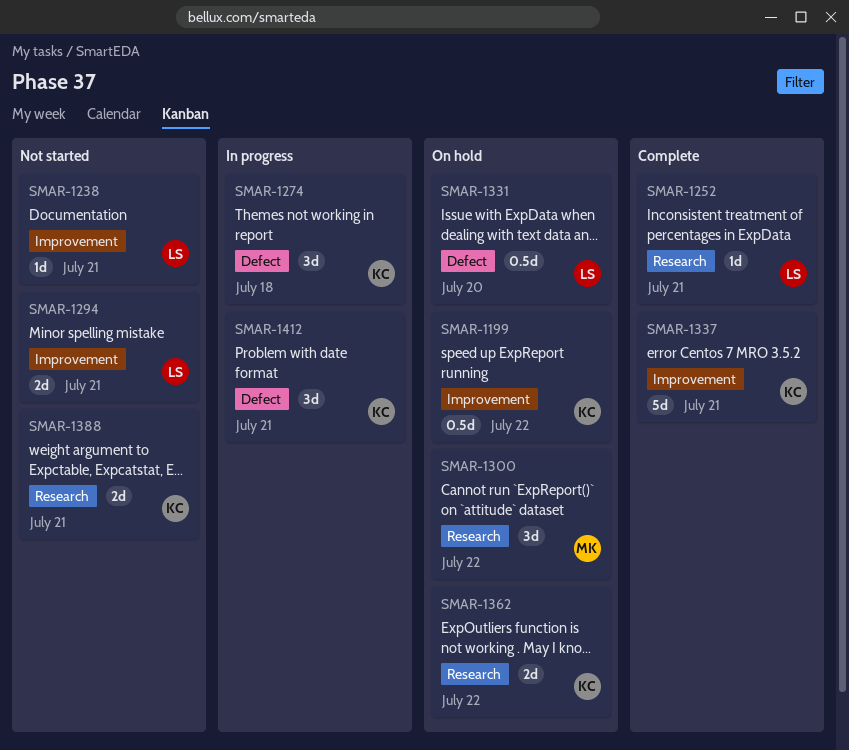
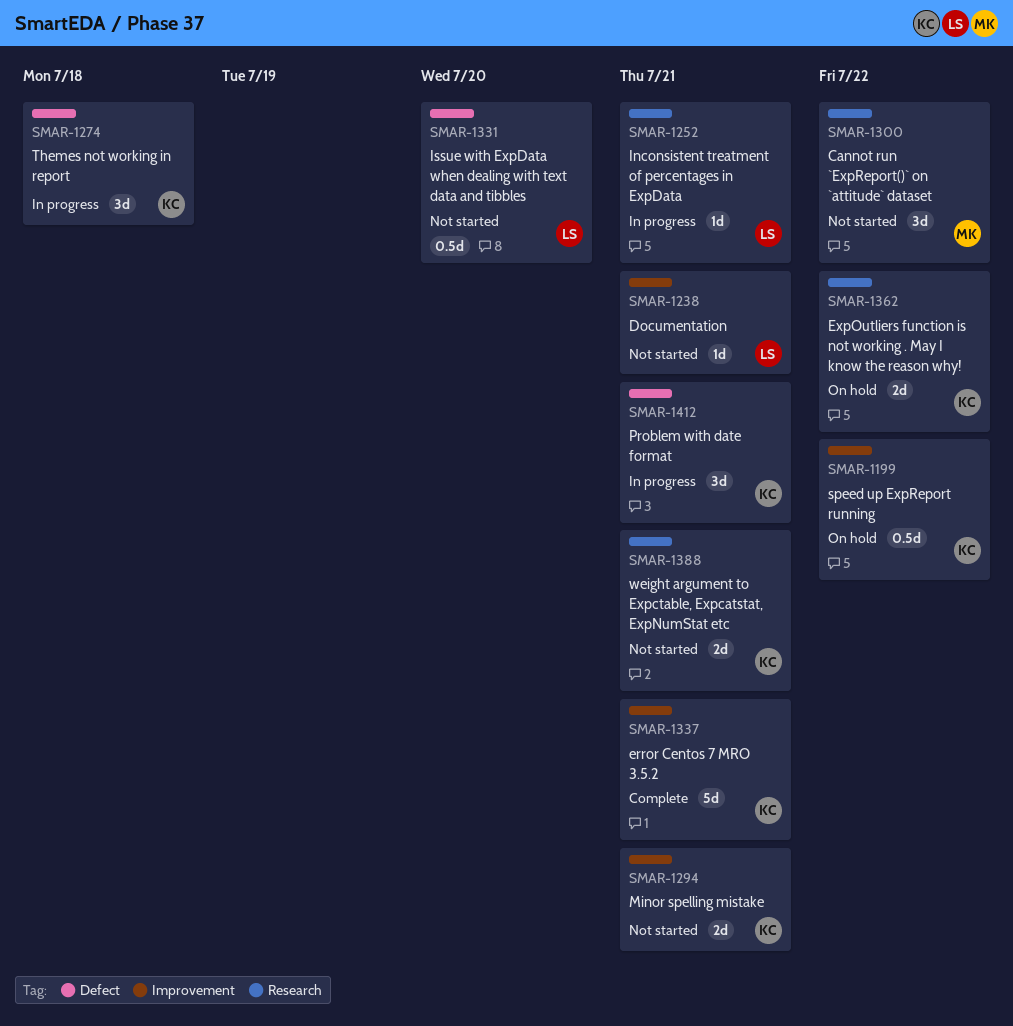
SMAR-1252, status: Complete -> In progress
SMAR-1294, owner: LS -> KC
SMAR-1300, status: On hold -> Not started
SMAR-1331, status: On hold -> Not started

